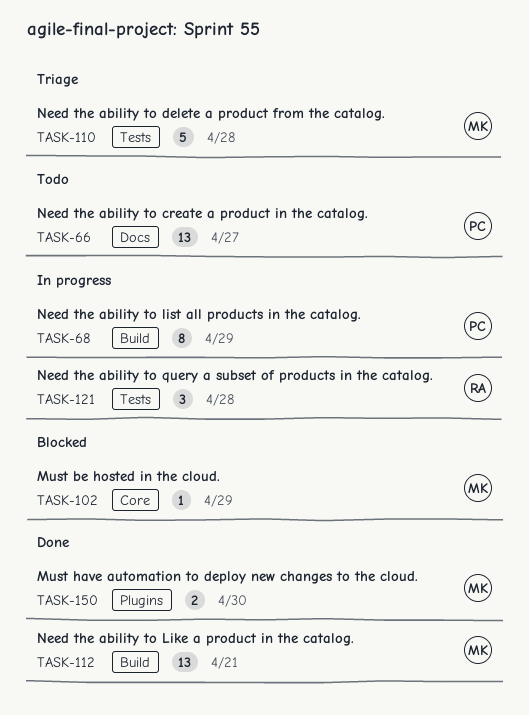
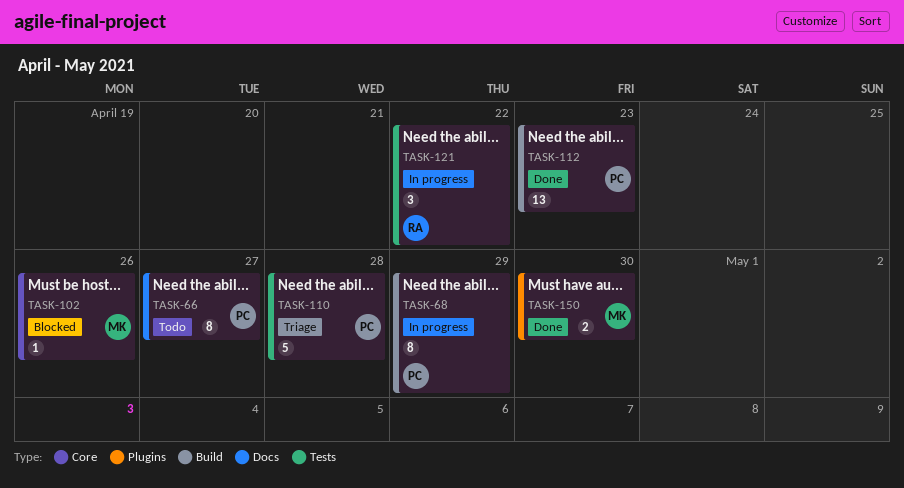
TASK-66, estimate: 13 -> 8
TASK-102, due: Apr 29 -> Apr 26
TASK-110, owner: MK -> PC
TASK-112, owner: MK -> PC
TASK-112, due: Apr 21 -> Apr 23
TASK-121, due: Apr 28 -> Apr 22

